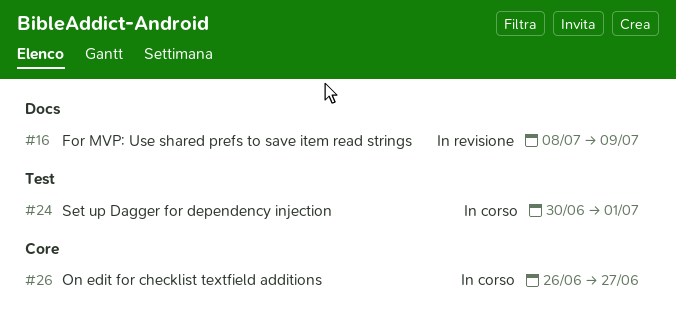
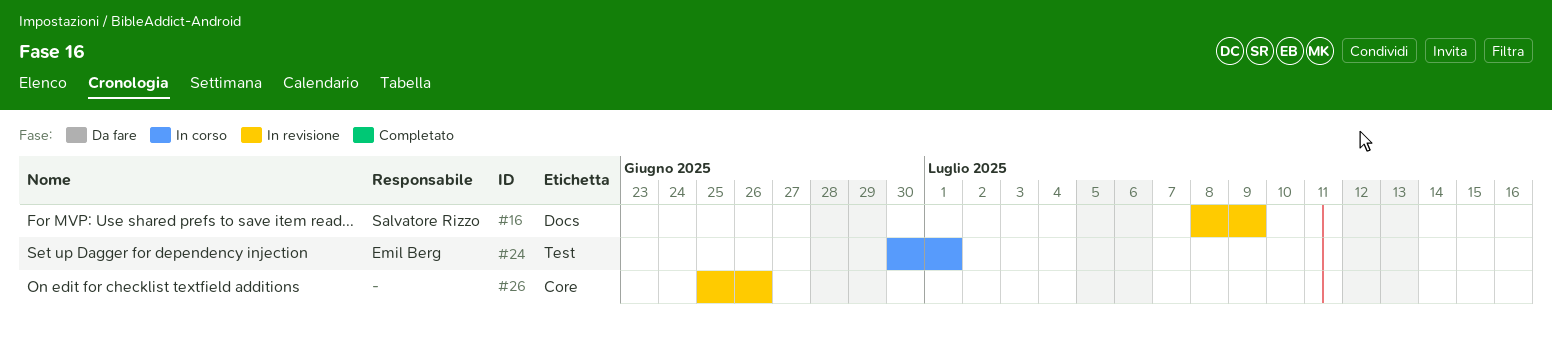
#26, status: In corso -> In revisione
#26, start: Jun 26 -> Jun 25
#26, due: Jun 27 -> Jun 26

